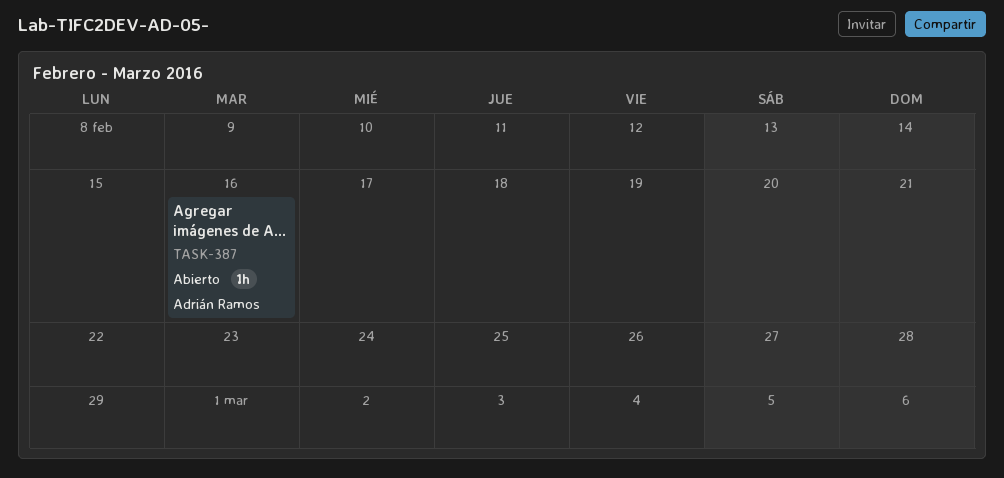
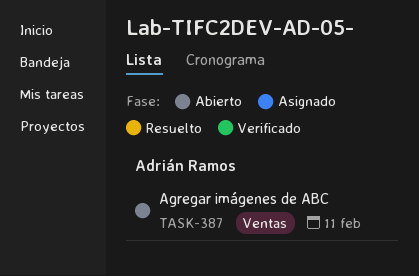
TASK-387, due: Feb 16 -> Feb 11

